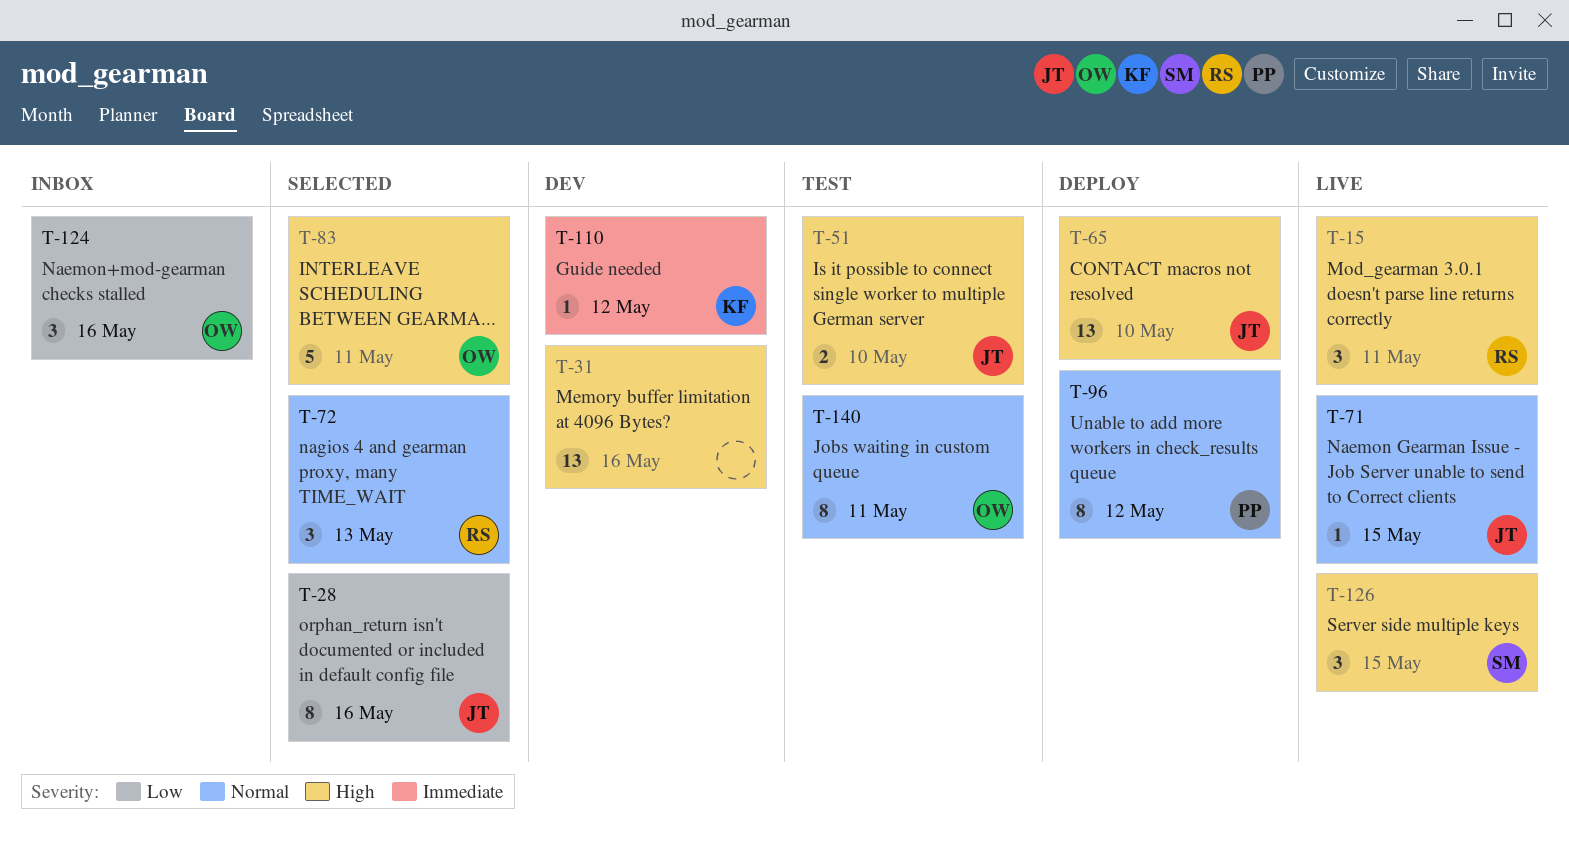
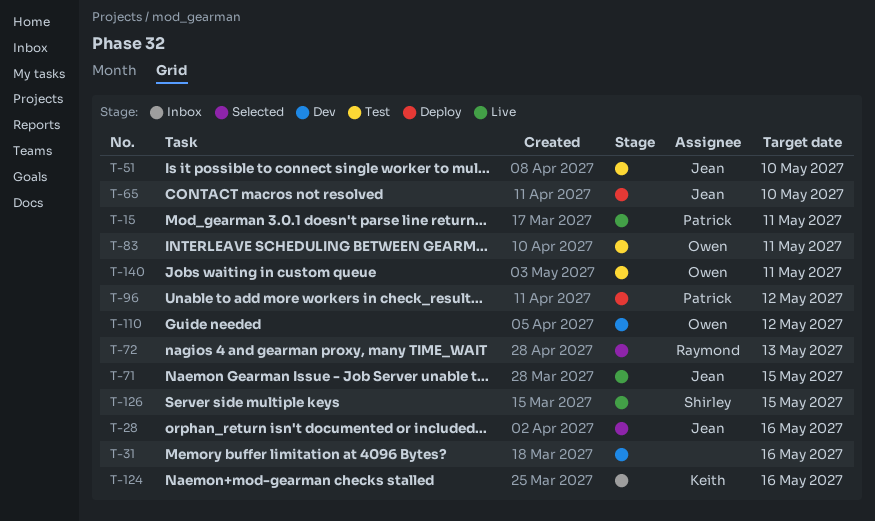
T-15, owner: Raymond -> Patrick
T-83, status: Selected -> Test
T-110, owner: Keith -> Owen
T-124, owner: Owen -> Keith

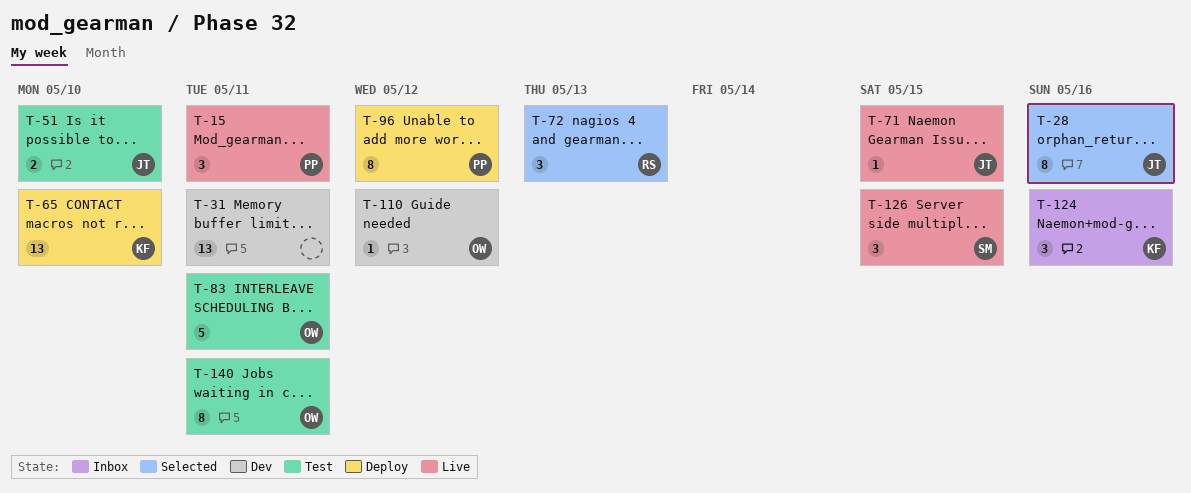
T-31, due: May 16 -> May 11
T-65, owner: Jean -> Keith

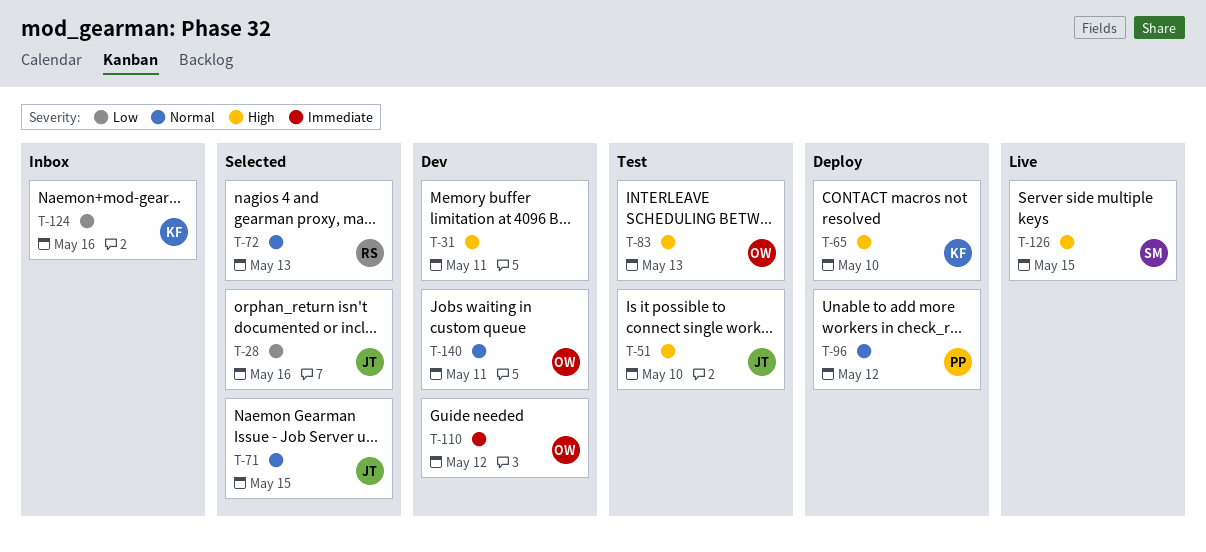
T-15: present -> none
T-71, status: Live -> Selected
T-83, due: May 11 -> May 13
T-140, status: Test -> Dev

